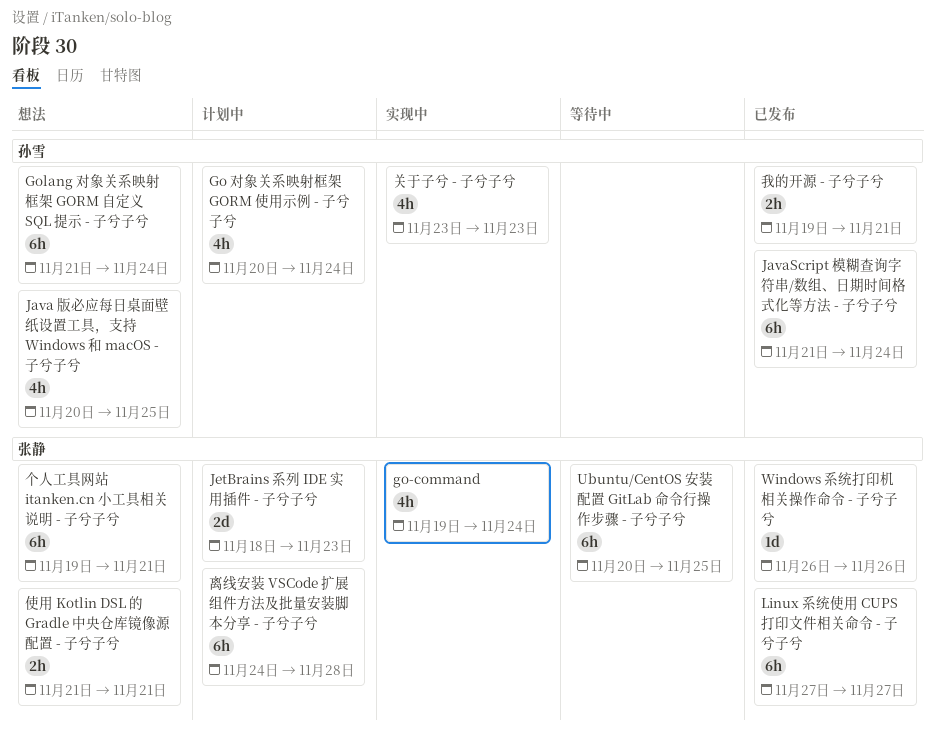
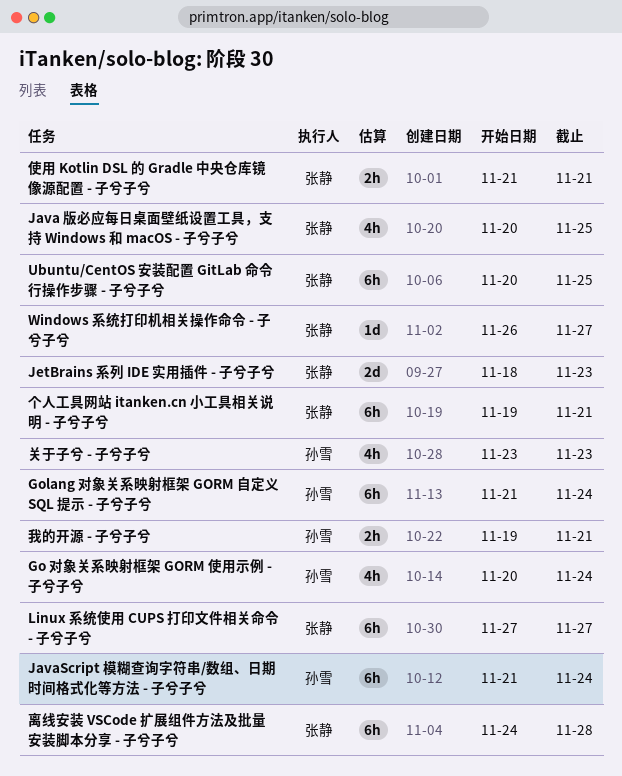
go-command: present -> none
Java 版必应每日桌面壁纸设置工具，支持 Windows 和 macOS - 子兮子兮, owner: 孙雪 -> 张静
Windows 系统打印机相关操作命令 - 子兮子兮, due: Nov 26 -> Nov 27

